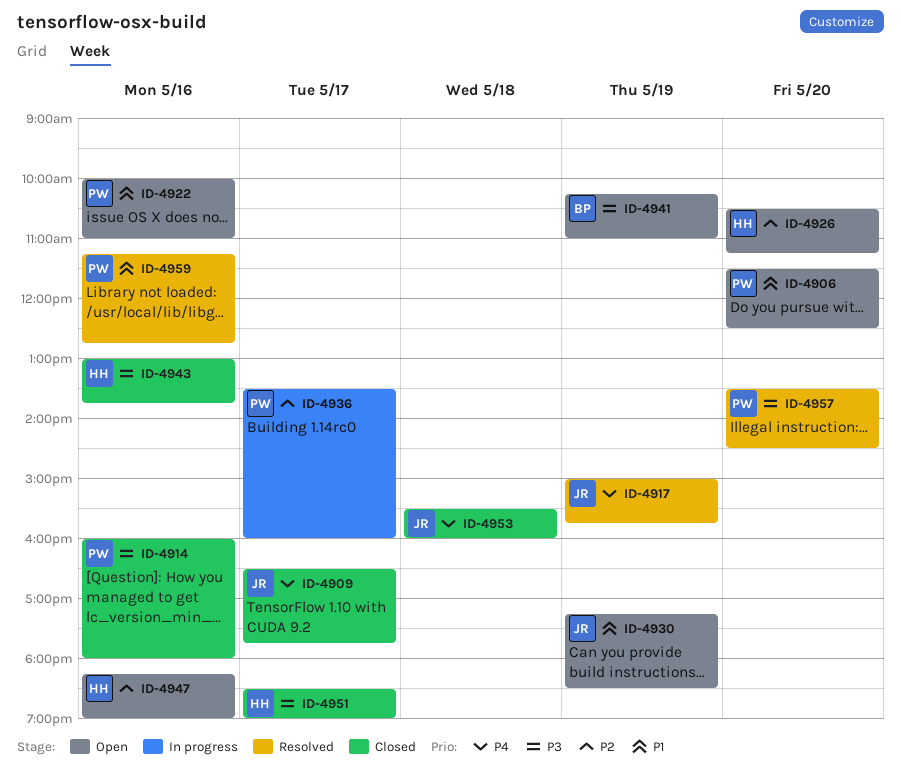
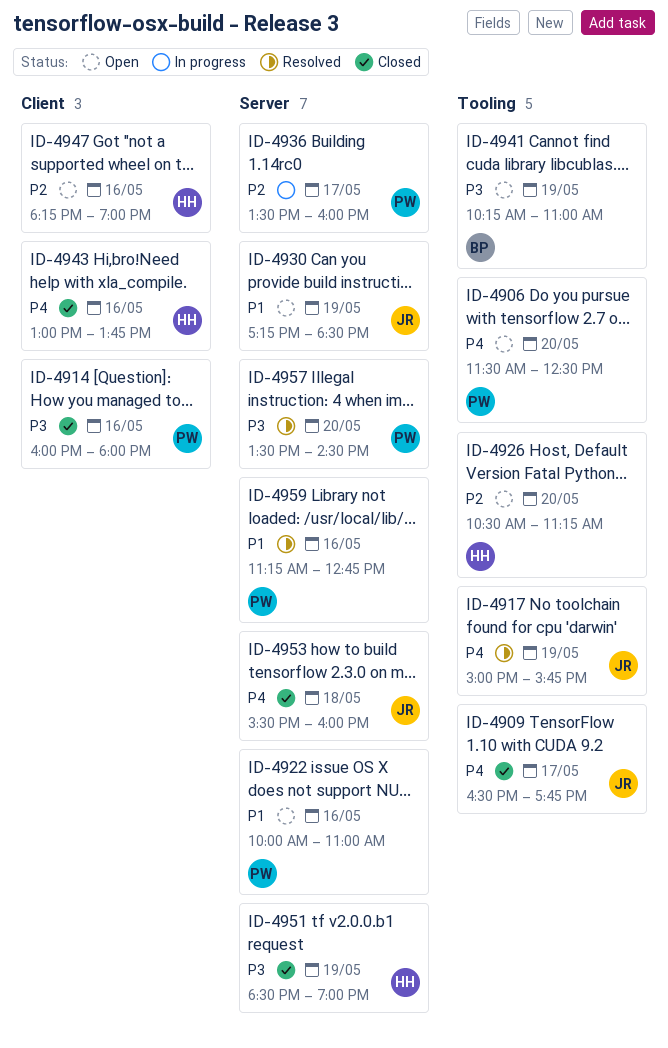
ID-4906, priority: P1 -> P4
ID-4943, priority: P3 -> P4
ID-4951, day: May 17 -> May 19

